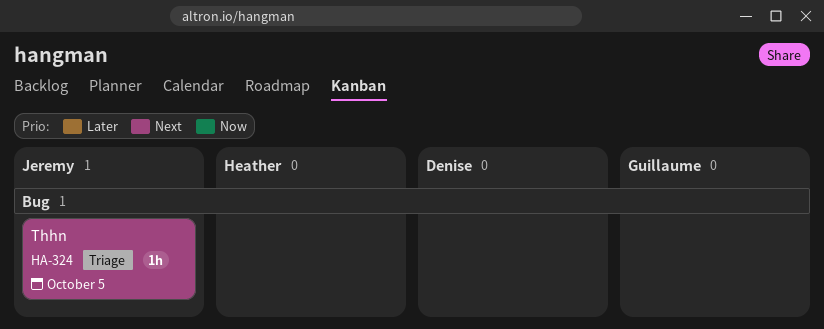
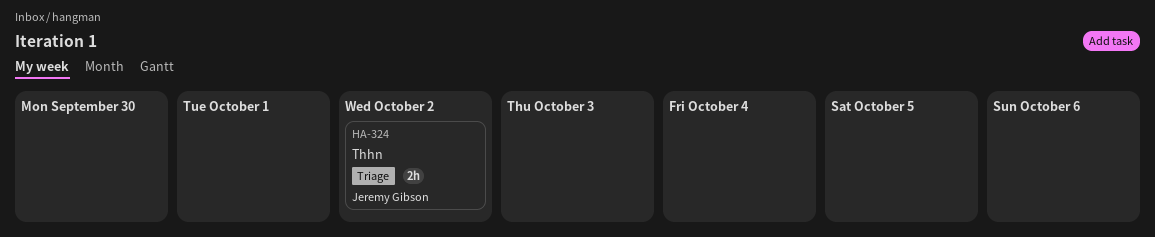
HA-324, estimate: 1h -> 2h
HA-324, due: Oct 5 -> Oct 2

